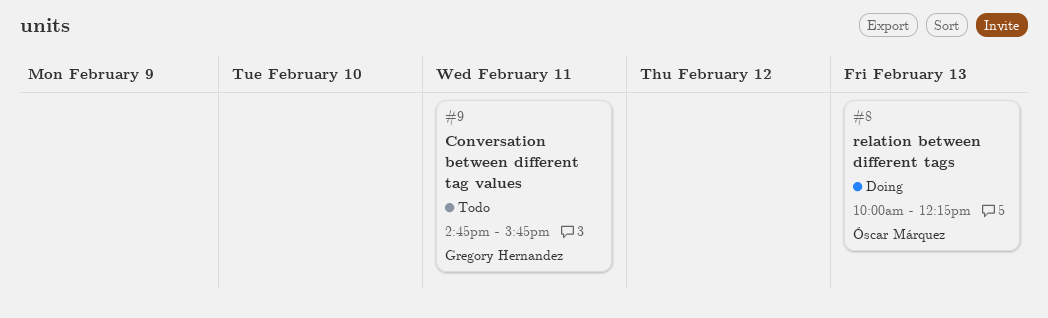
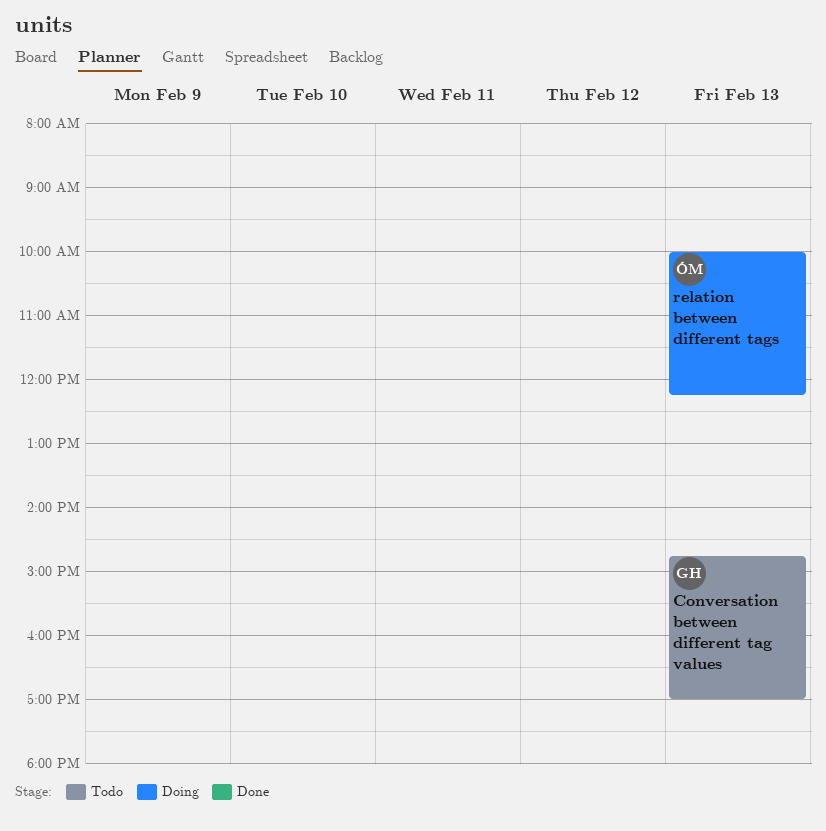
Conversation between different tag values, day: Feb 11 -> Feb 13
Conversation between different tag values, ends: 15:45 -> 17:00

